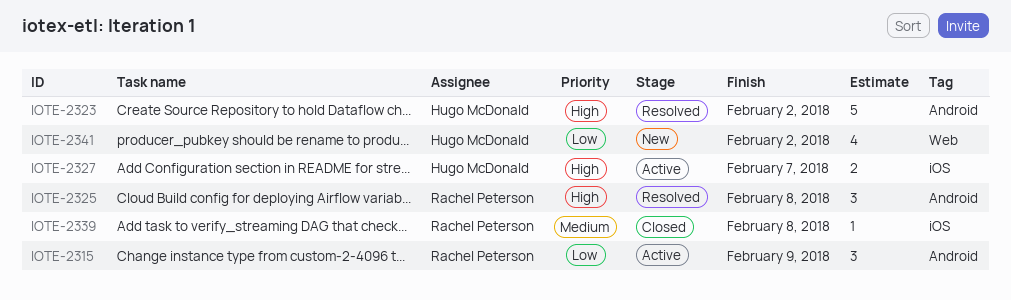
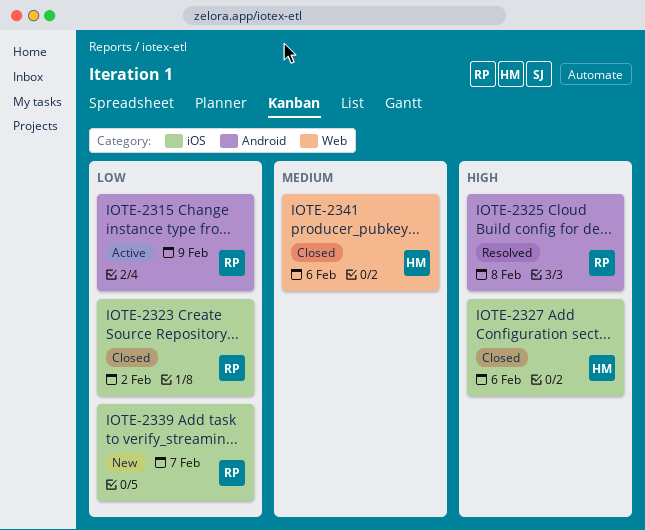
IOTE-2323, status: Resolved -> Closed
IOTE-2323, owner: Hugo McDonald -> Rachel Peterson
IOTE-2323, priority: High -> Low
IOTE-2323, label: Android -> iOS
IOTE-2327, status: Active -> Closed
IOTE-2327, due: Feb 7 -> Feb 6
IOTE-2339, status: Closed -> New
IOTE-2339, priority: Medium -> Low
IOTE-2339, due: Feb 8 -> Feb 7
IOTE-2341, status: New -> Closed
IOTE-2341, priority: Low -> Medium
IOTE-2341, due: Feb 2 -> Feb 6

